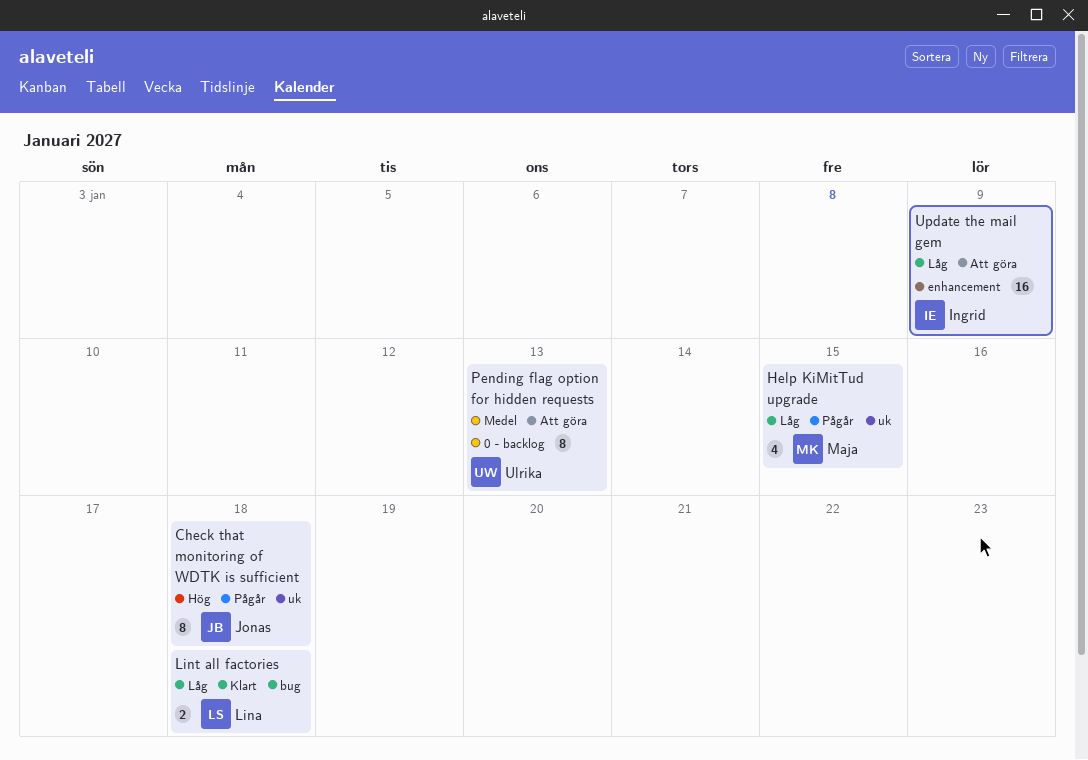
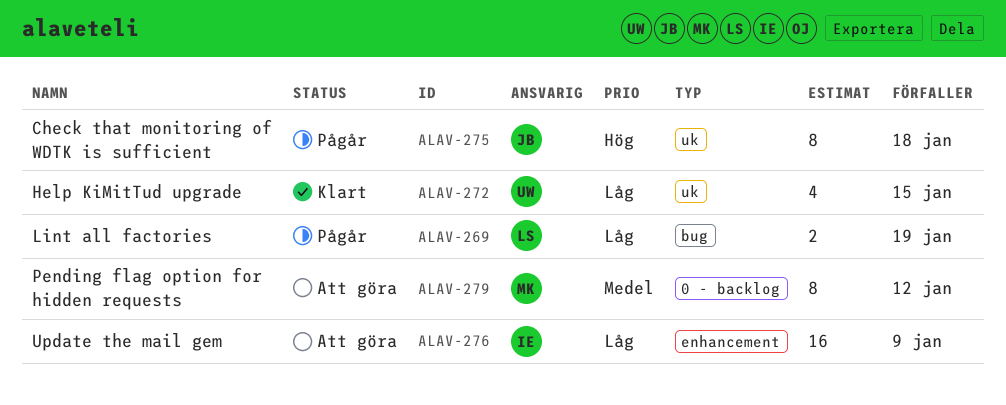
Help KiMitTud upgrade, status: Pågår -> Klart
Help KiMitTud upgrade, owner: Maja -> Ulrika
Lint all factories, status: Klart -> Pågår
Lint all factories, due: Jan 18 -> Jan 19
Pending flag option for hidden requests, owner: Ulrika -> Maja
Pending flag option for hidden requests, due: Jan 13 -> Jan 12

